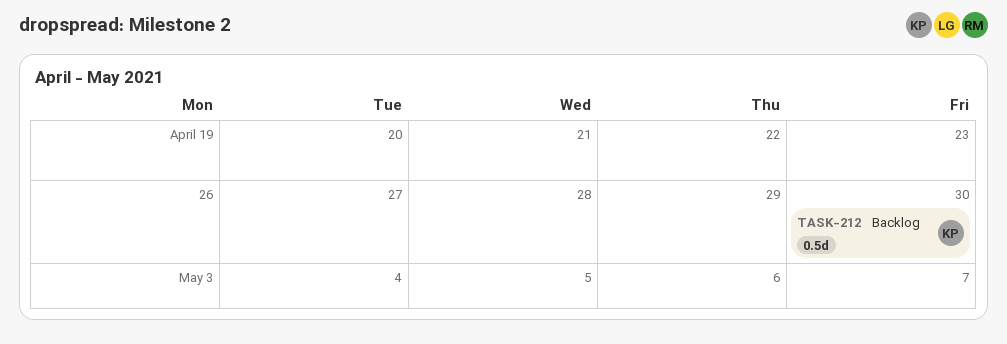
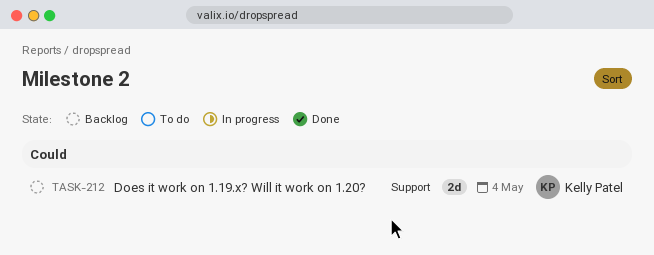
TASK-212, estimate: 0.5d -> 2d
TASK-212, due: Apr 30 -> May 4

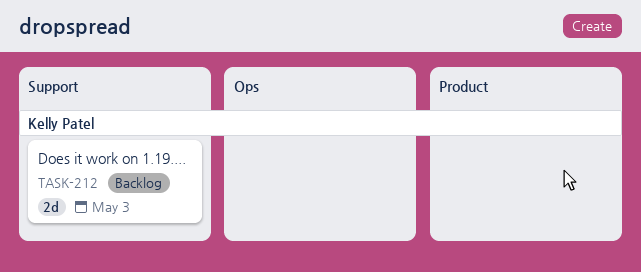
TASK-212, due: May 4 -> May 3

